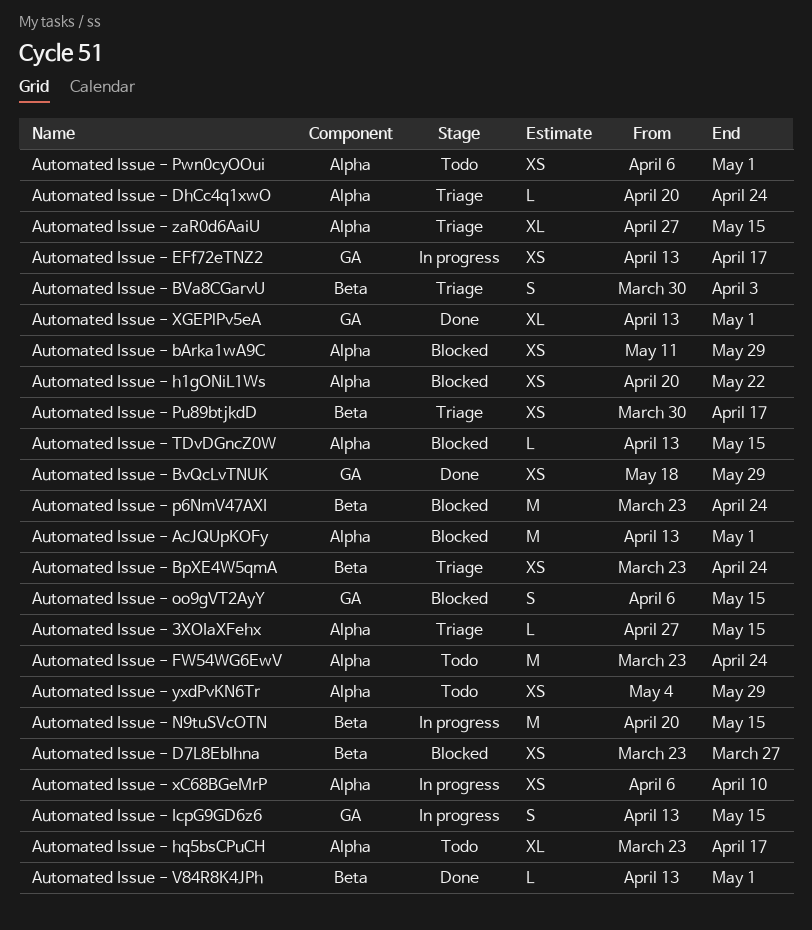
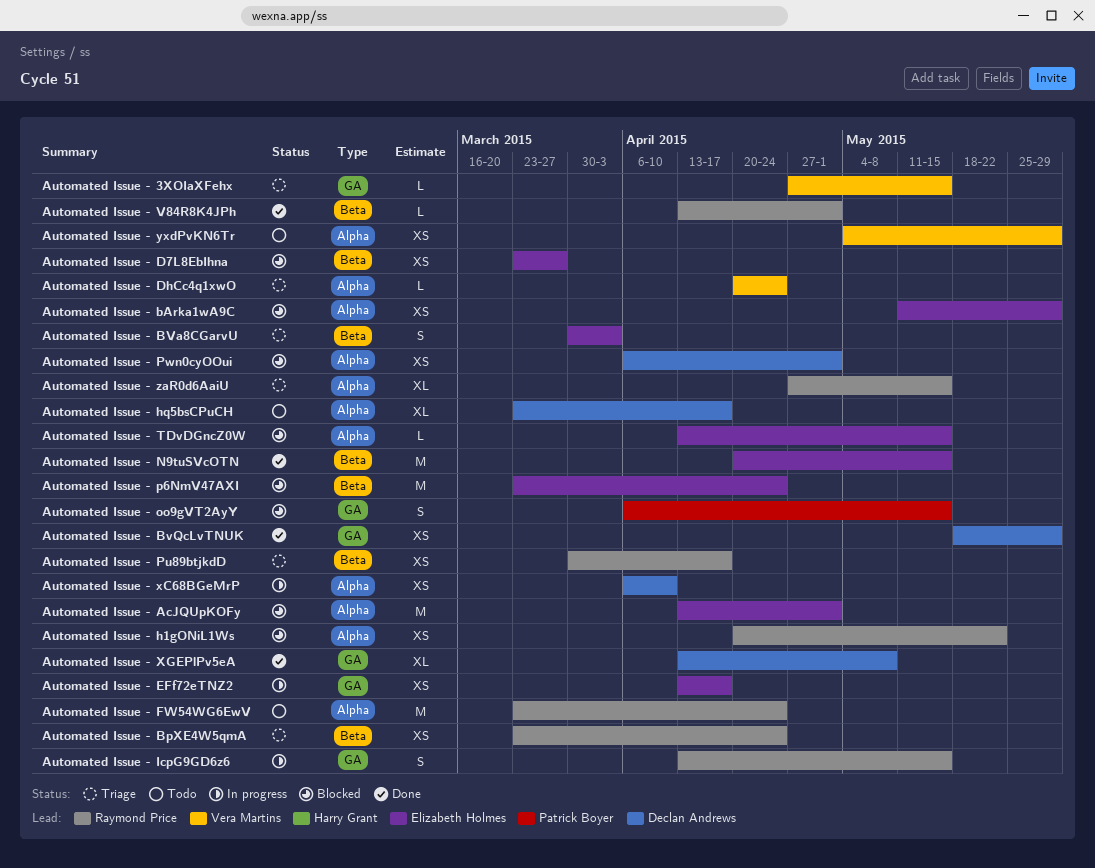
Automated Issue - 3XOIaXFehx, label: Alpha -> GA
Automated Issue - N9tuSVcOTN, status: In progress -> Done
Automated Issue - Pwn0cyOOui, status: Todo -> Blocked
Automated Issue - XGEPlPv5eA, due: May 1 -> May 8

